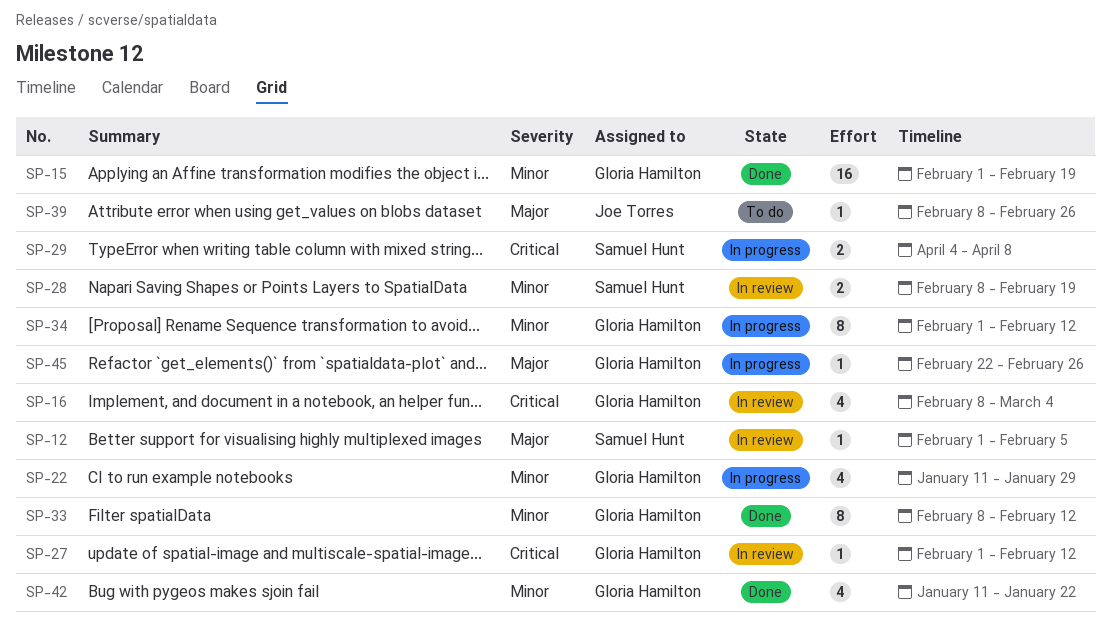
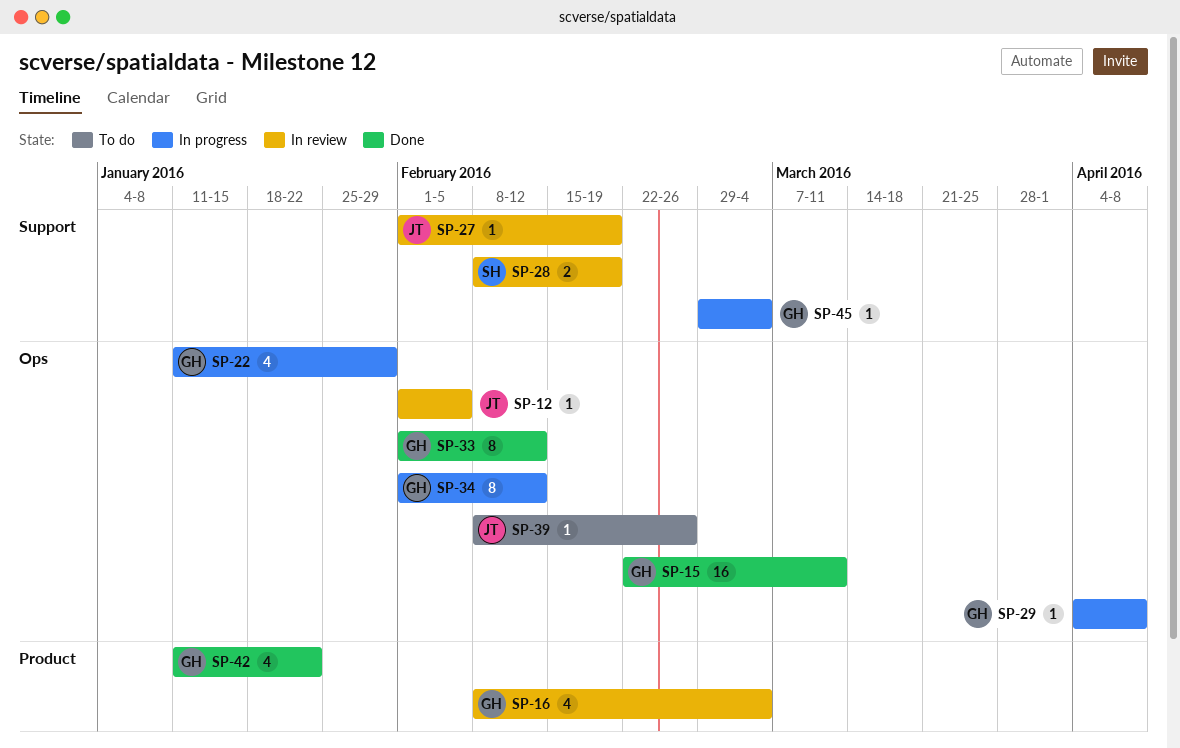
SP-12, owner: Samuel Hunt -> Joe Torres
SP-15, start: Feb 1 -> Feb 22
SP-15, due: Feb 19 -> Mar 11
SP-27, owner: Gloria Hamilton -> Joe Torres
SP-27, due: Feb 12 -> Feb 19
SP-29, owner: Samuel Hunt -> Gloria Hamilton
SP-29, estimate: 2 -> 1
SP-33, start: Feb 8 -> Feb 1
SP-45, start: Feb 22 -> Feb 29
SP-45, due: Feb 26 -> Mar 4

